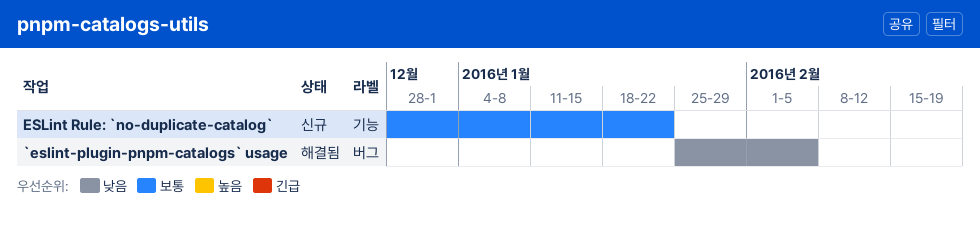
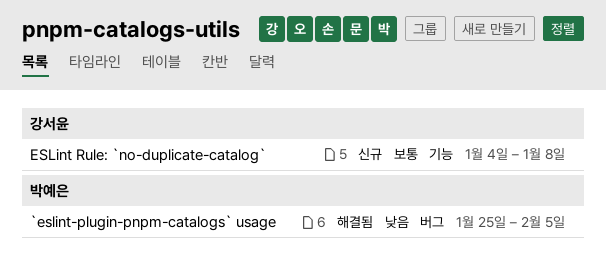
ESLint Rule: `no-duplicate-catalog`, start: Dec 28 -> Jan 4
ESLint Rule: `no-duplicate-catalog`, due: Jan 22 -> Jan 8

